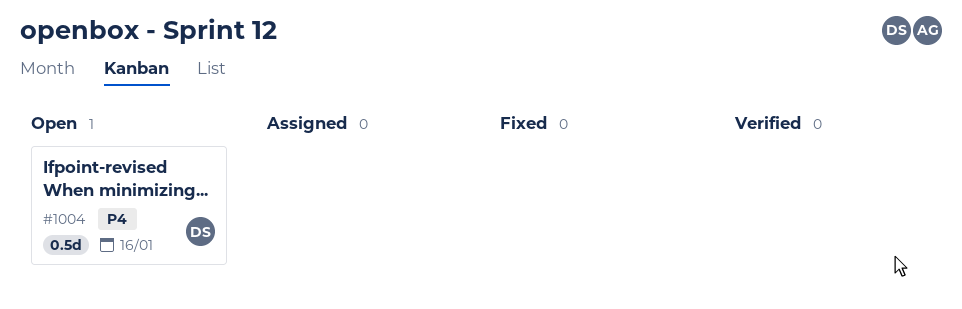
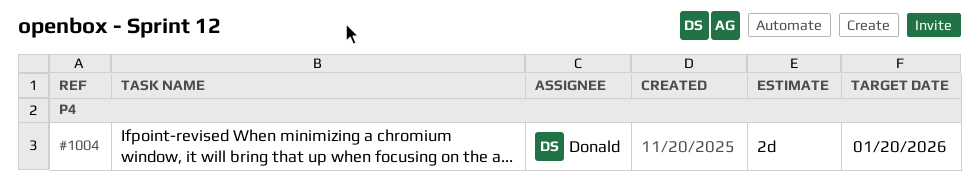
#1004, estimate: 0.5d -> 2d
#1004, due: Jan 16 -> Jan 20

